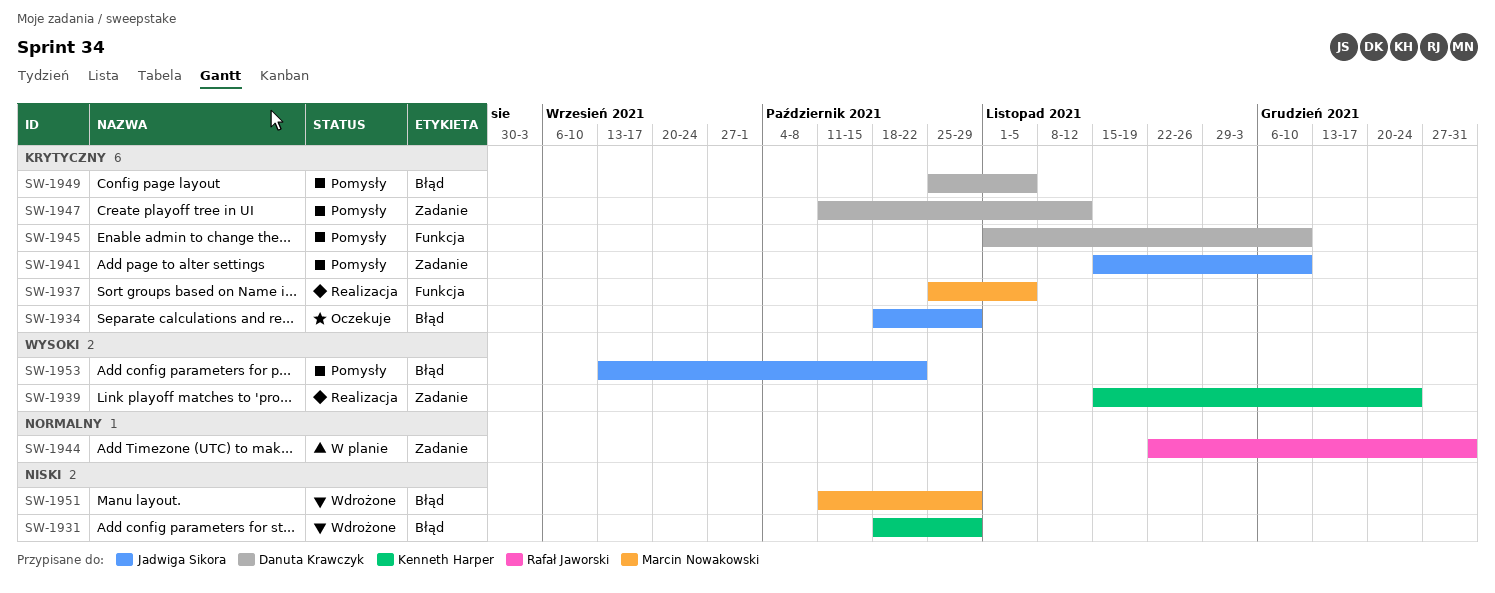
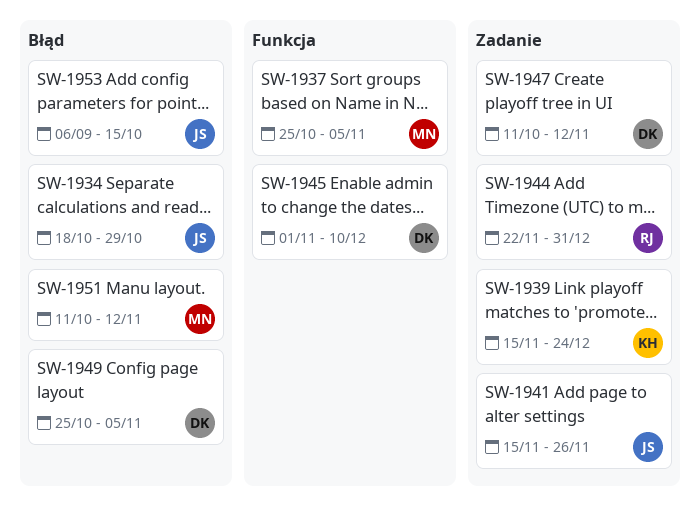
SW-1931: present -> none
SW-1941, due: Dec 10 -> Nov 26
SW-1951, due: Oct 29 -> Nov 12
SW-1953, start: Sep 13 -> Sep 6
SW-1953, due: Oct 22 -> Oct 15

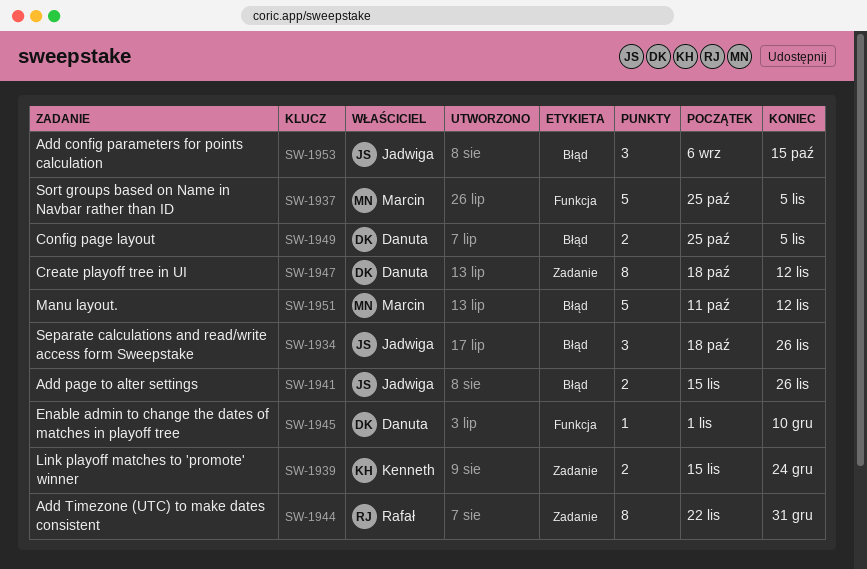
SW-1934, due: Oct 29 -> Nov 26
SW-1941, label: Zadanie -> Błąd
SW-1947, start: Oct 11 -> Oct 18

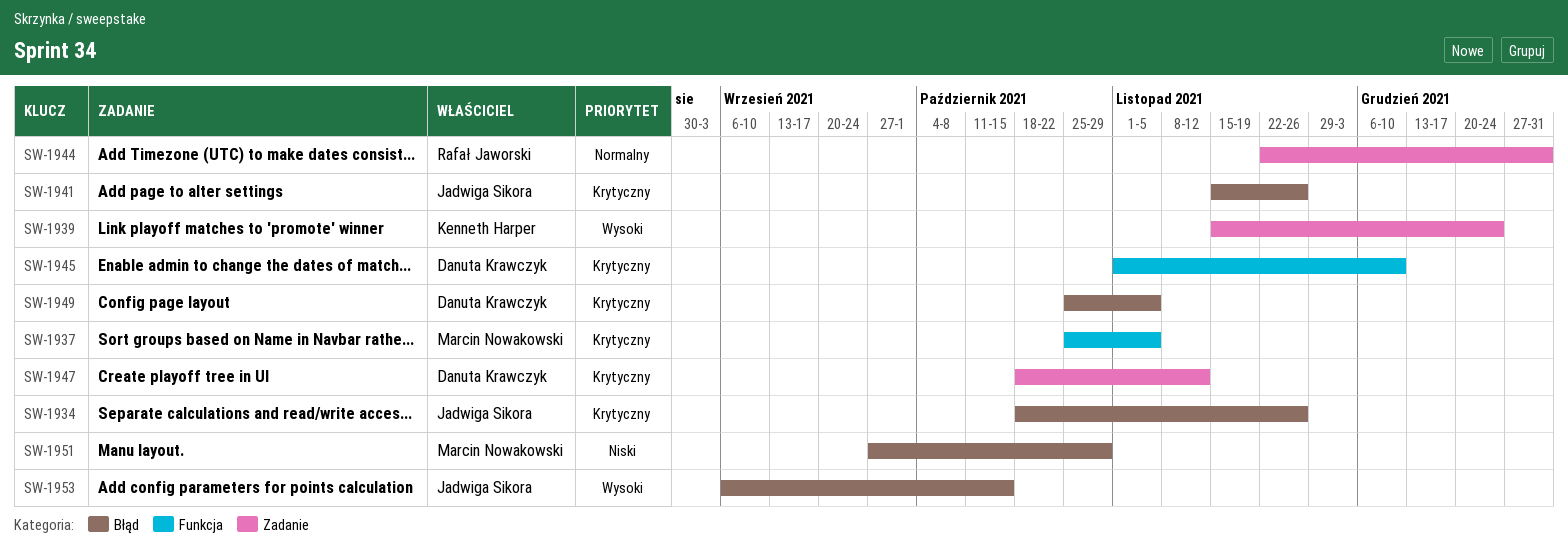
SW-1951, start: Oct 11 -> Sep 27
SW-1951, due: Nov 12 -> Oct 29

